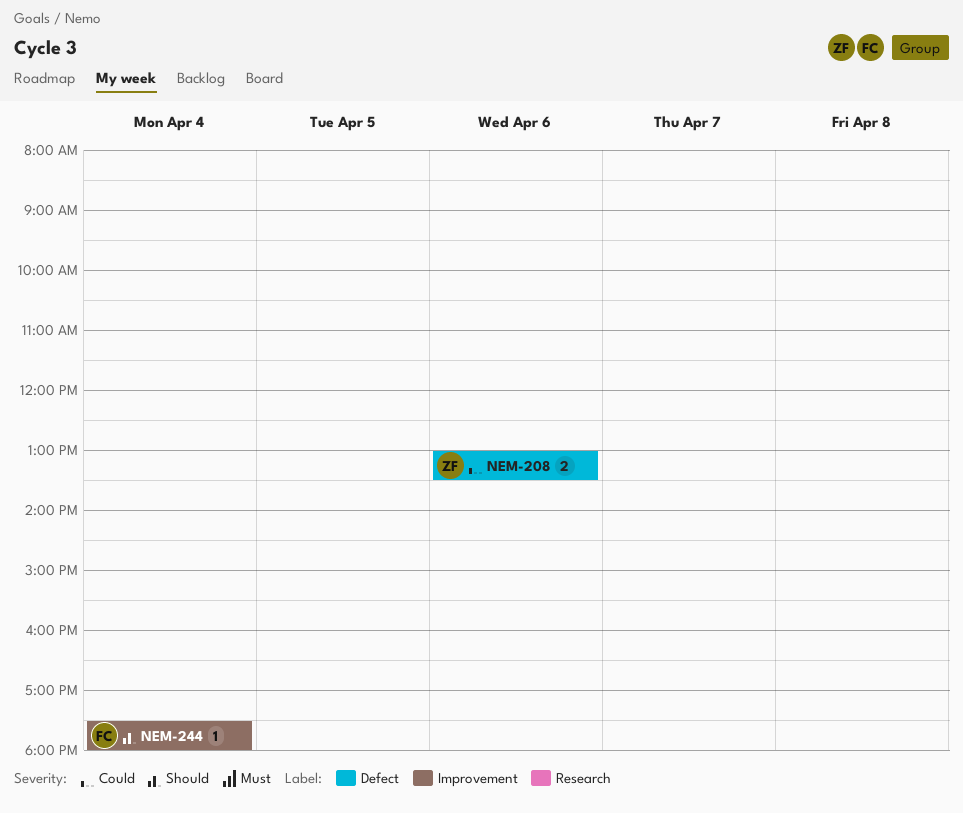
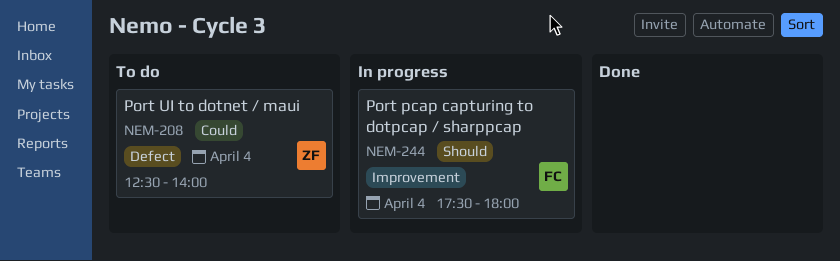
NEM-208, day: Apr 6 -> Apr 4
NEM-208, begins: 13:00 -> 12:30
NEM-208, ends: 13:30 -> 14:00

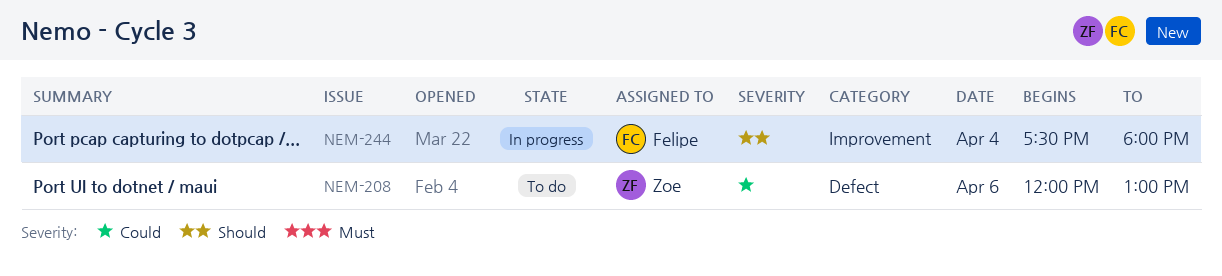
NEM-208, day: Apr 4 -> Apr 6
NEM-208, begins: 12:30 -> 12:00
NEM-208, ends: 14:00 -> 13:00

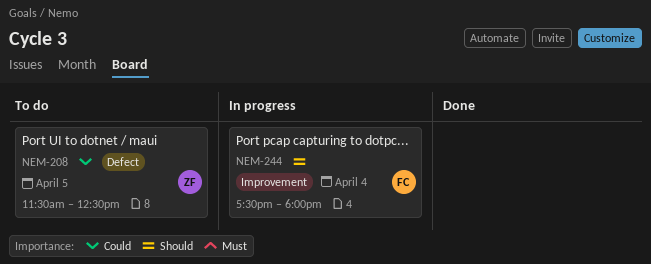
NEM-208, day: Apr 6 -> Apr 5
NEM-208, begins: 12:00 -> 11:30
NEM-208, ends: 13:00 -> 12:30

